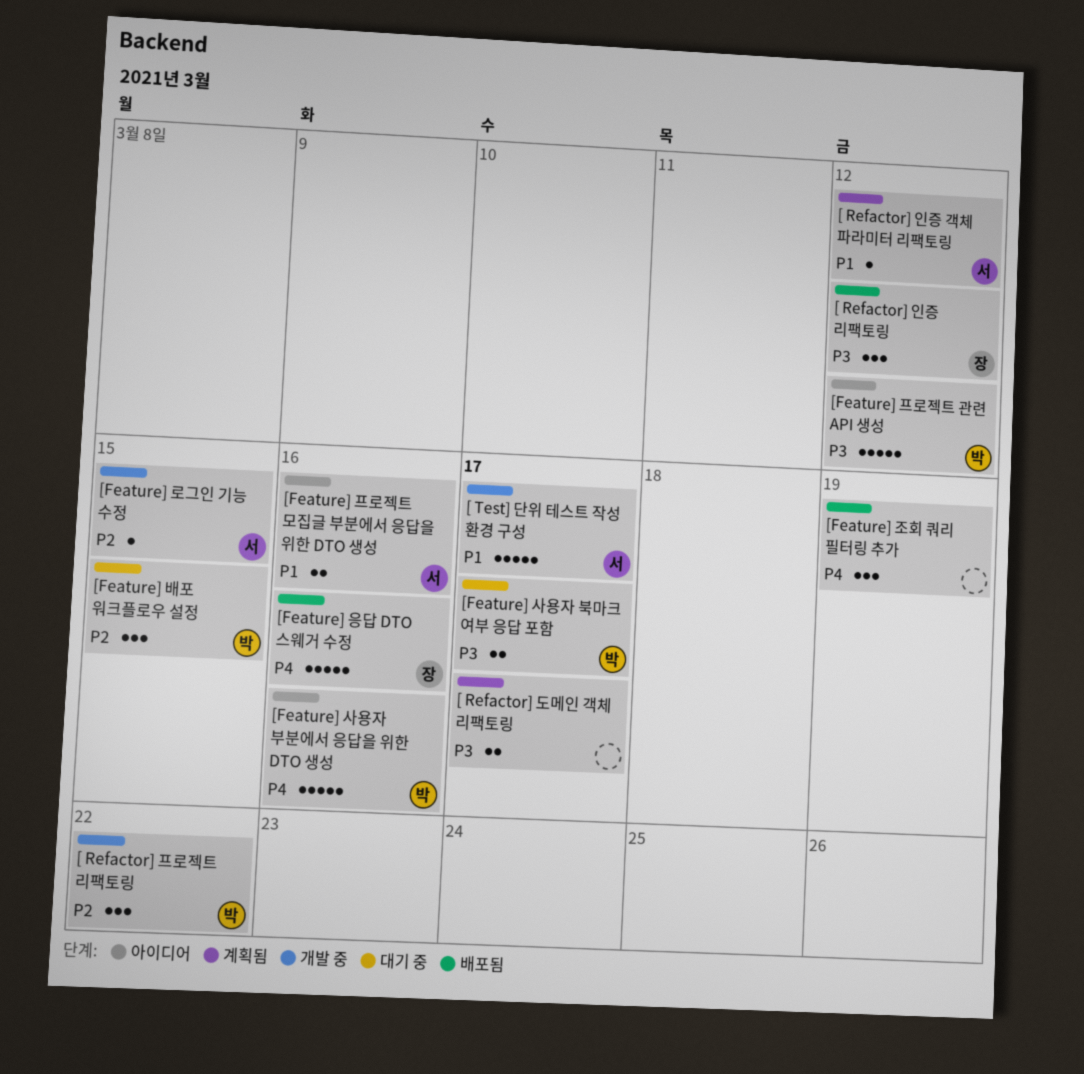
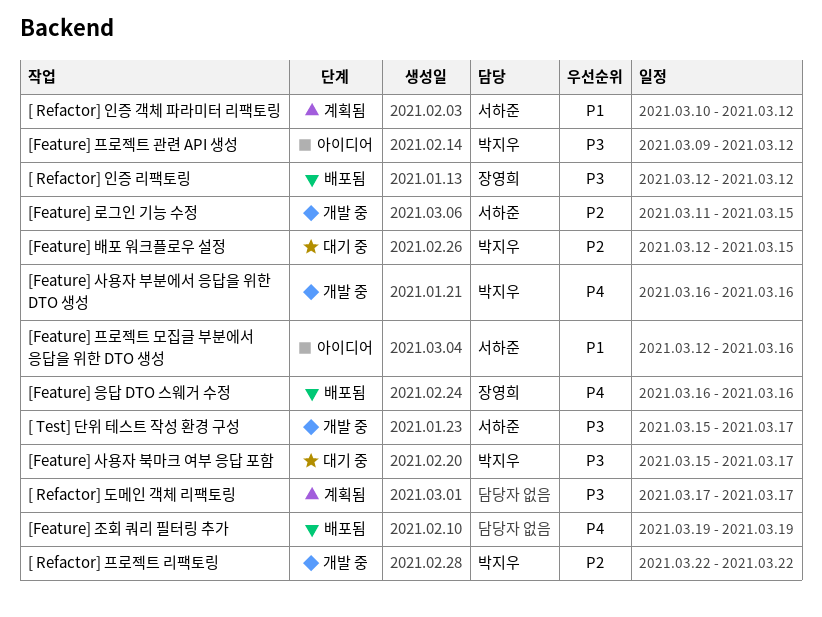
[ Test] 단위 테스트 작성 환경 구성, priority: P1 -> P3
[Feature] 사용자 부분에서 응답을 위한 DTO 생성, status: 아이디어 -> 개발 중

